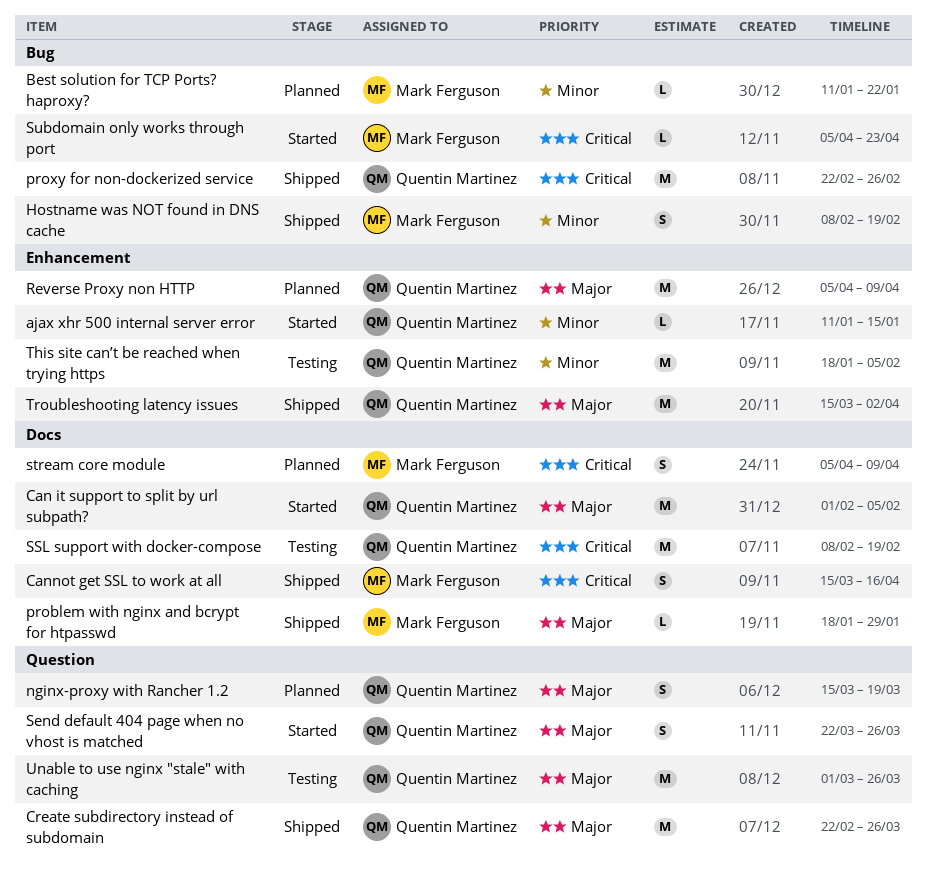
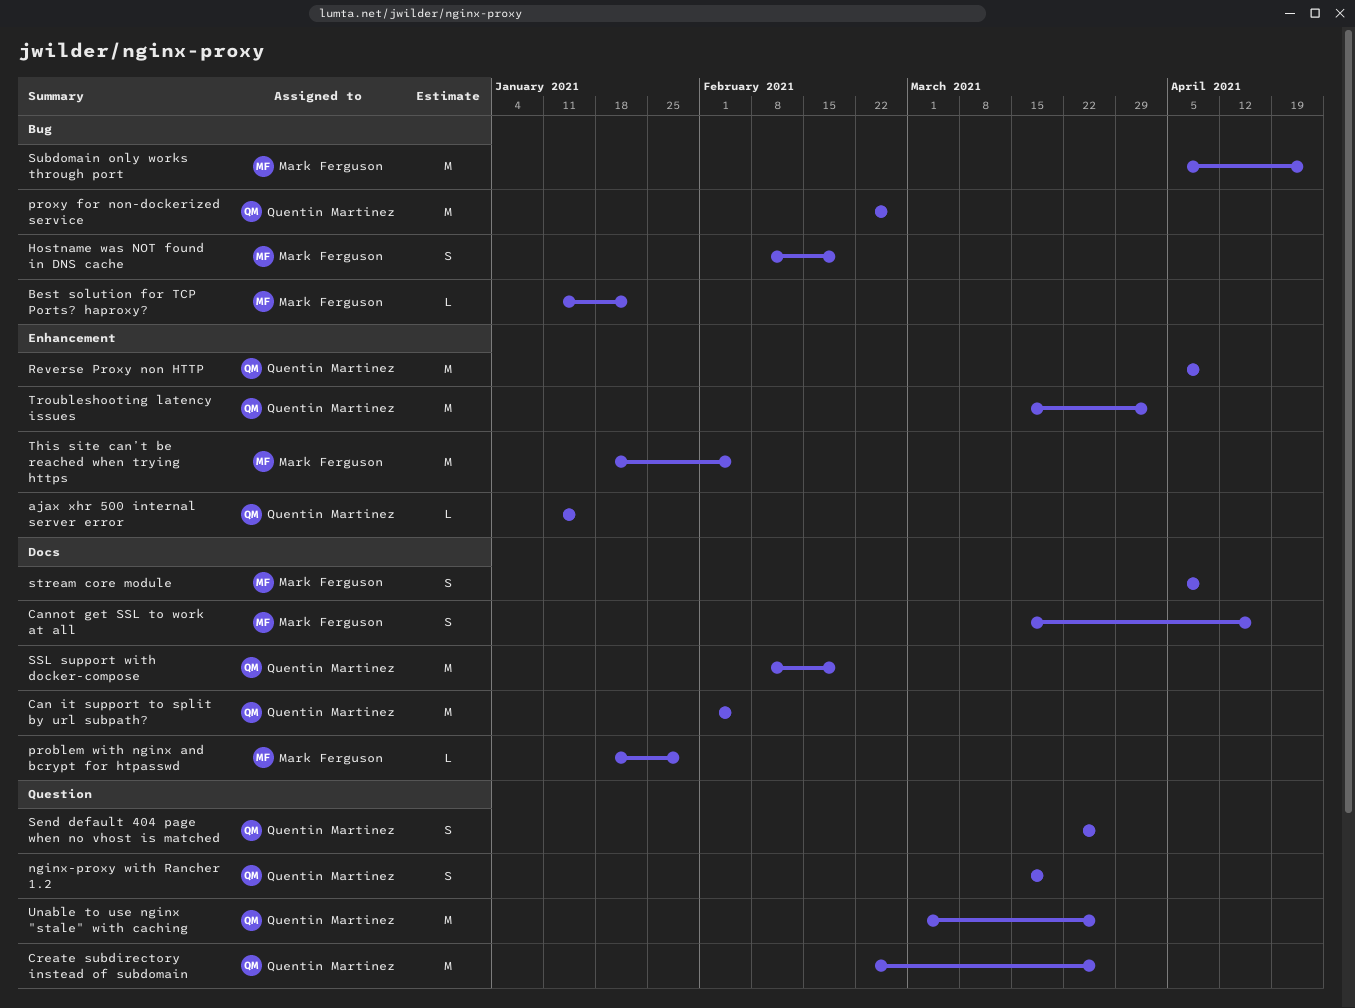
Subdomain only works through port, estimate: L -> M
This site can’t be reached when trying https, owner: Quentin Martinez -> Mark Ferguson

